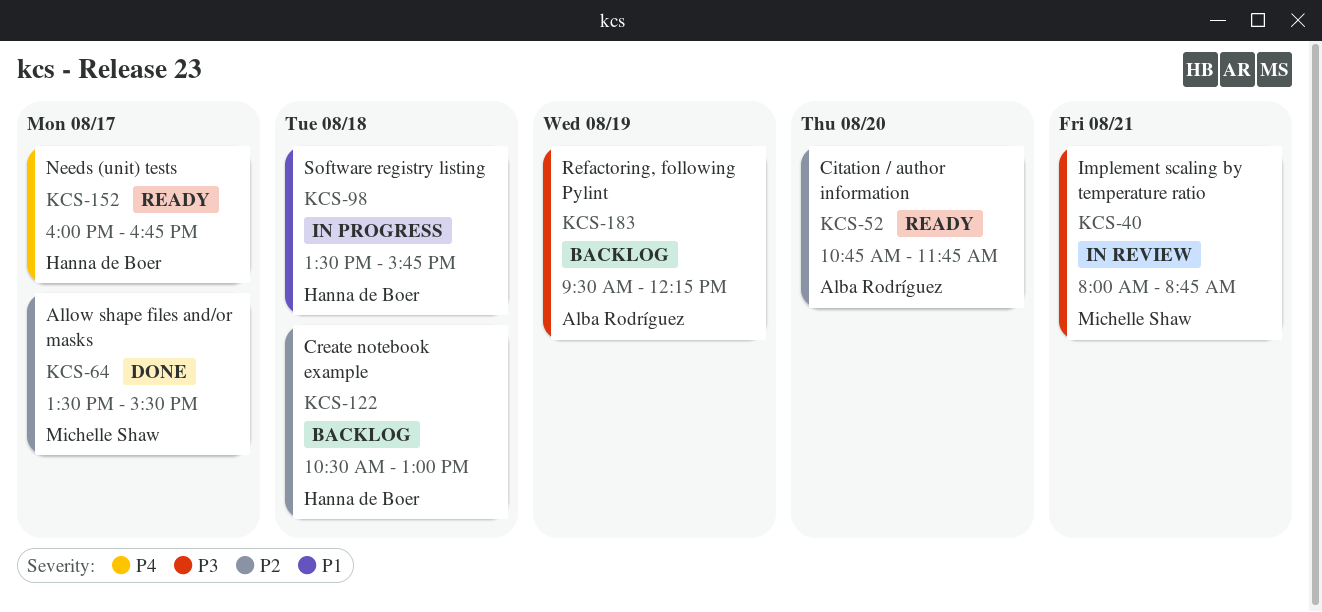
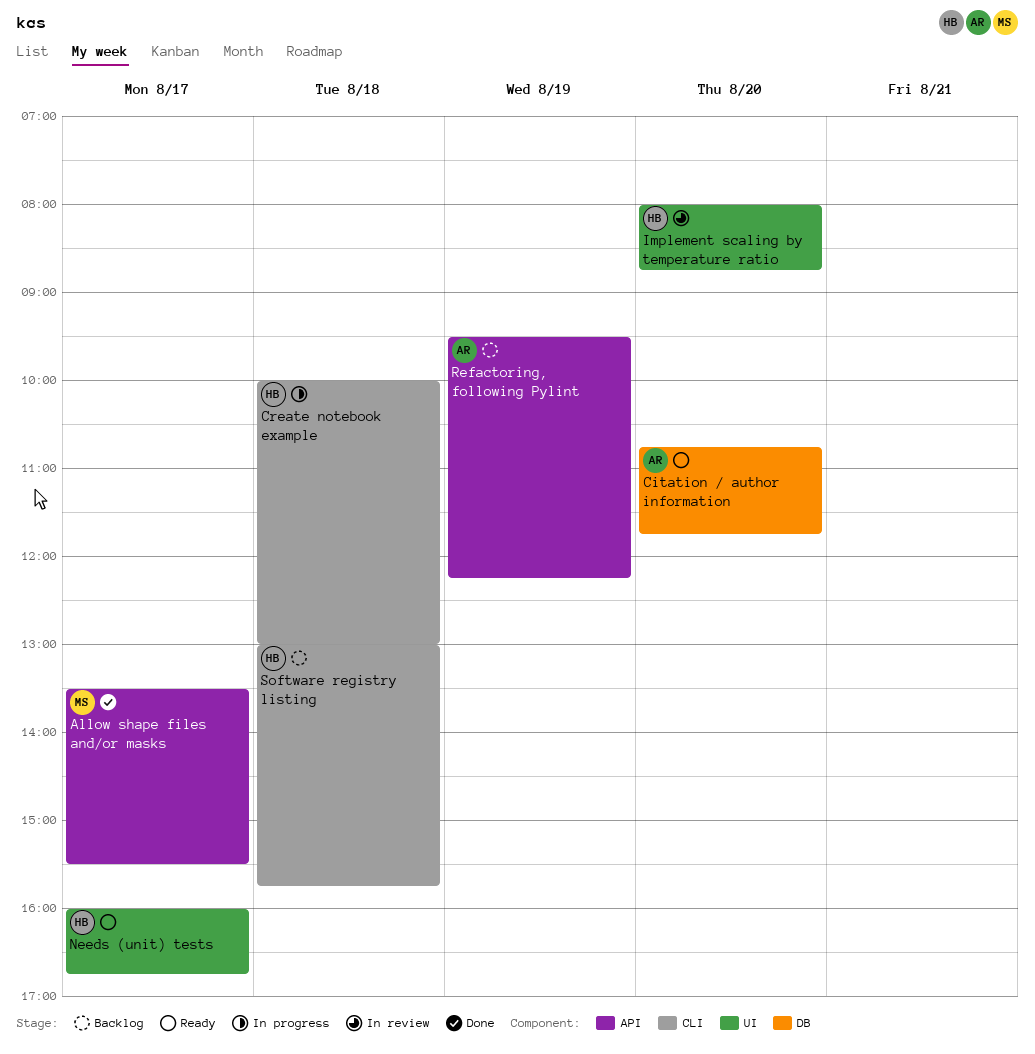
Create notebook example, status: Backlog -> In progress
Create notebook example, begins: 10:30 -> 10:00
Implement scaling by temperature ratio, owner: Michelle Shaw -> Hanna de Boer
Implement scaling by temperature ratio, day: Aug 21 -> Aug 20
Software registry listing, status: In progress -> Backlog
Software registry listing, begins: 13:30 -> 13:00

